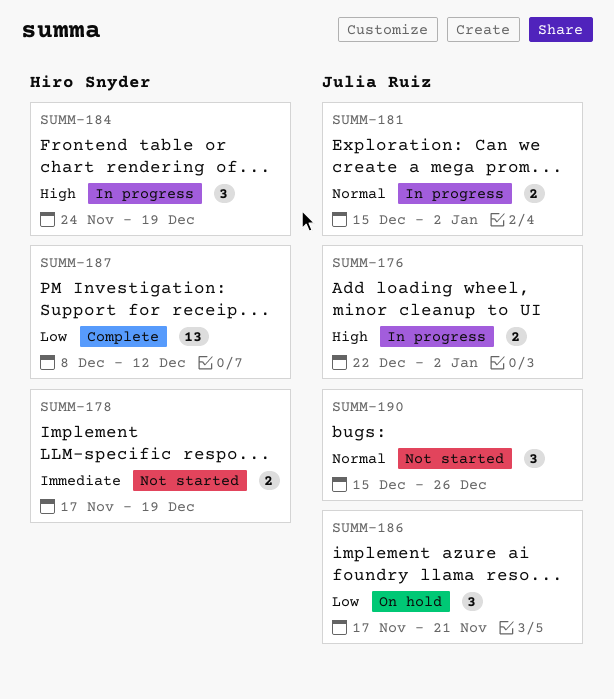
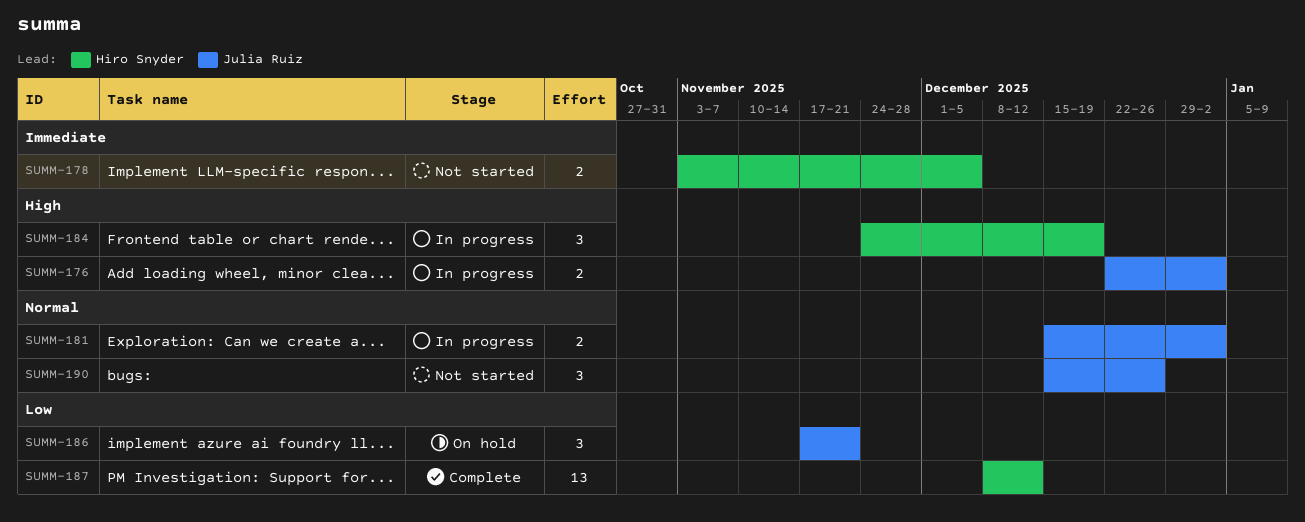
SUMM-178, start: Nov 17 -> Nov 3
SUMM-178, due: Dec 19 -> Dec 5

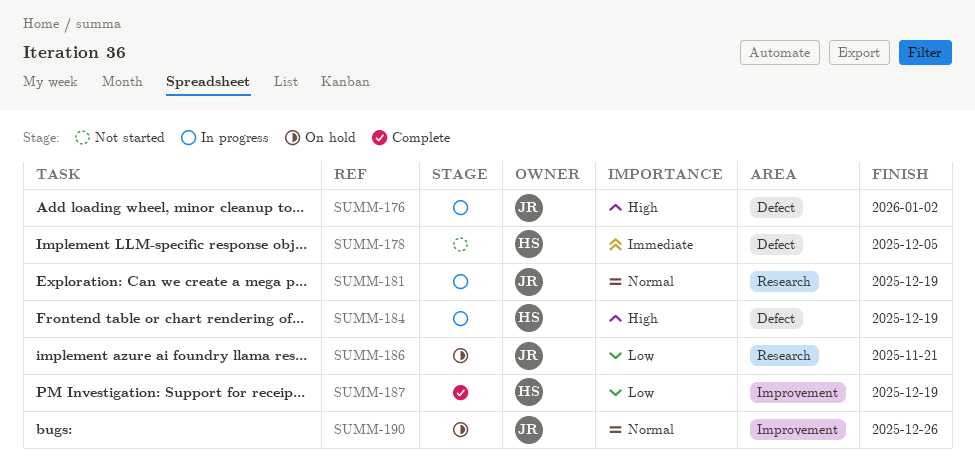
SUMM-181, due: Jan 2 -> Dec 19
SUMM-187, due: Dec 12 -> Dec 19
SUMM-190, status: Not started -> On hold

